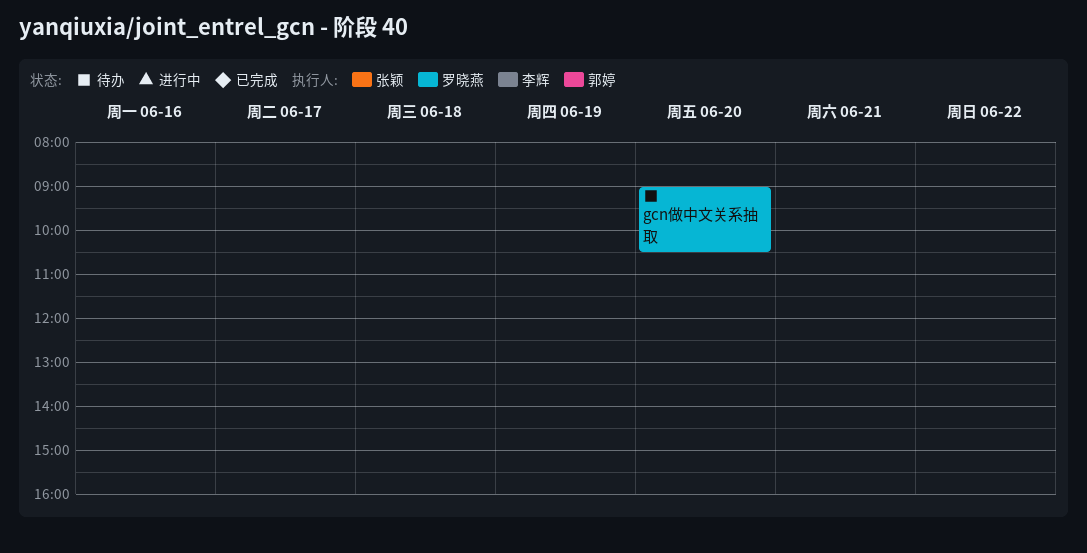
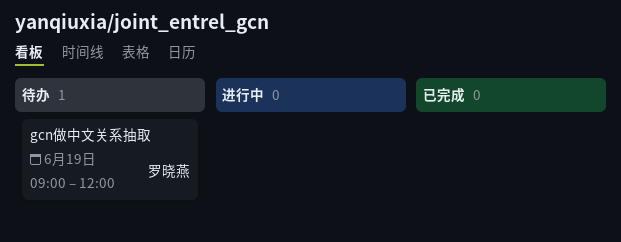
gcn做中文关系抽取, day: Jun 20 -> Jun 19
gcn做中文关系抽取, ends: 10:30 -> 12:00

